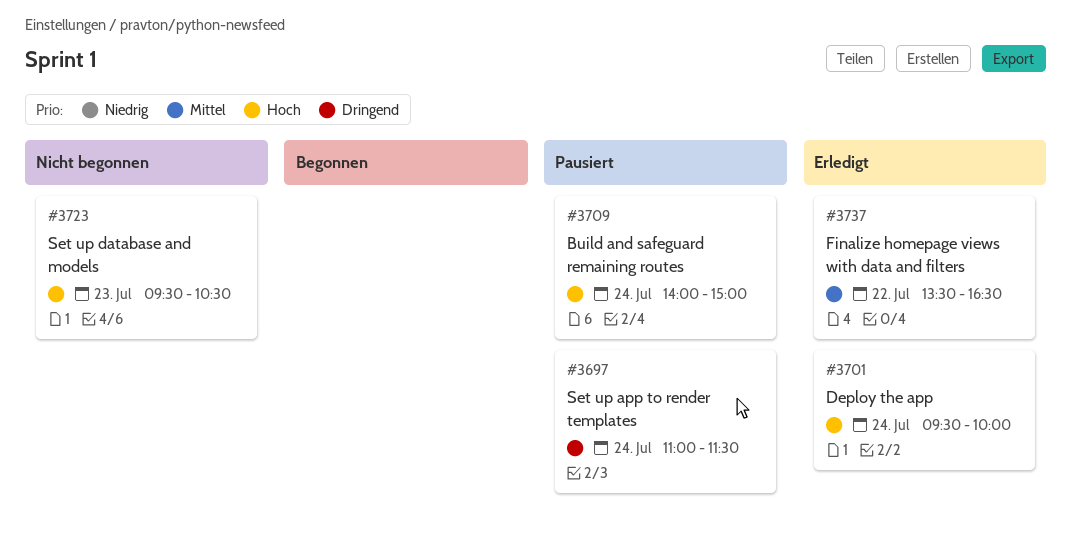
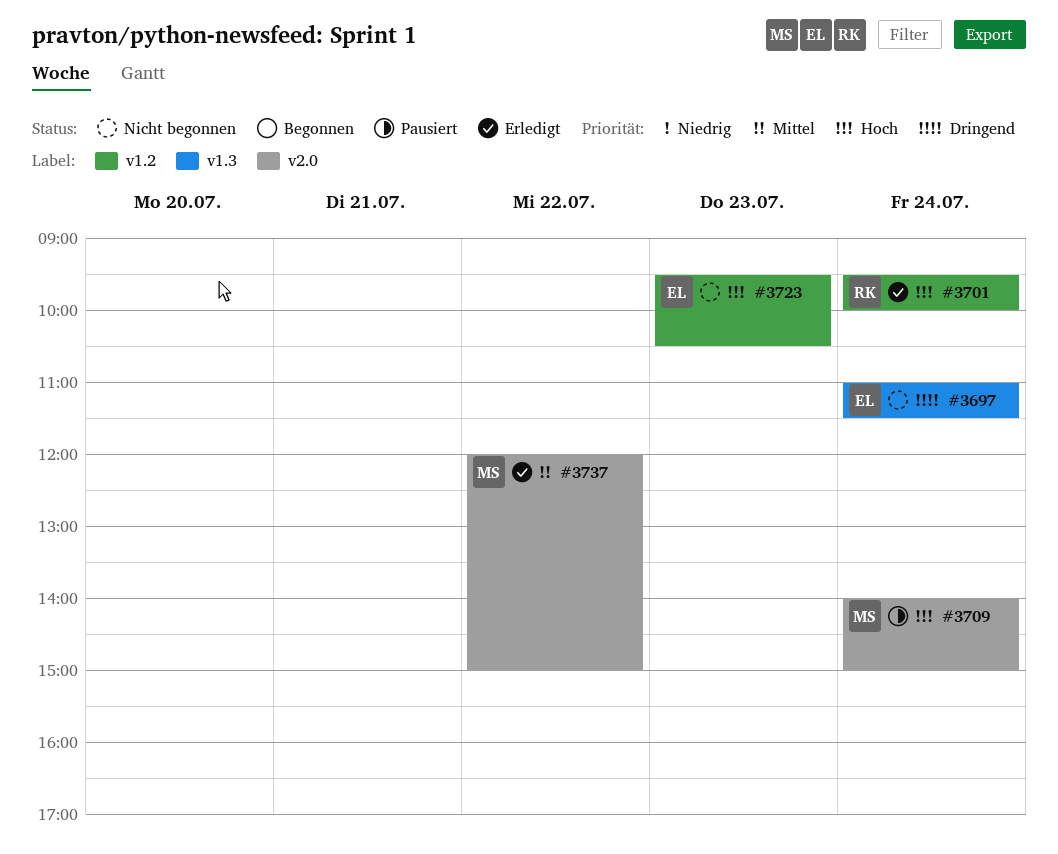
#3697, status: Pausiert -> Nicht begonnen
#3737, begins: 13:30 -> 12:00
#3737, ends: 16:30 -> 15:00

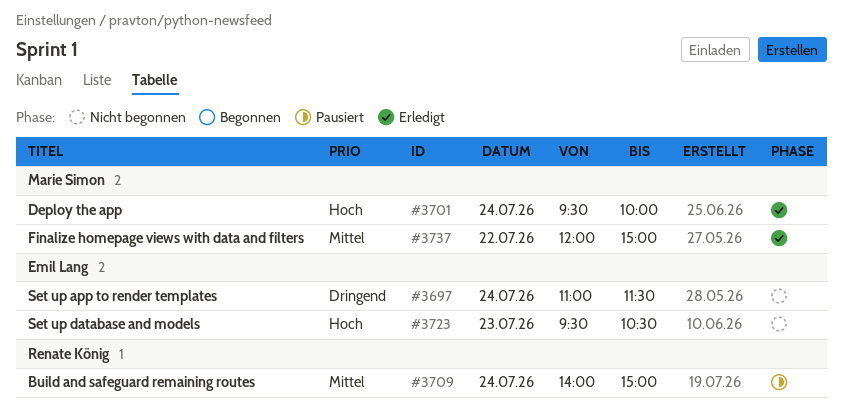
#3701, owner: Renate König -> Marie Simon
#3709, owner: Marie Simon -> Renate König
#3709, priority: Hoch -> Mittel

